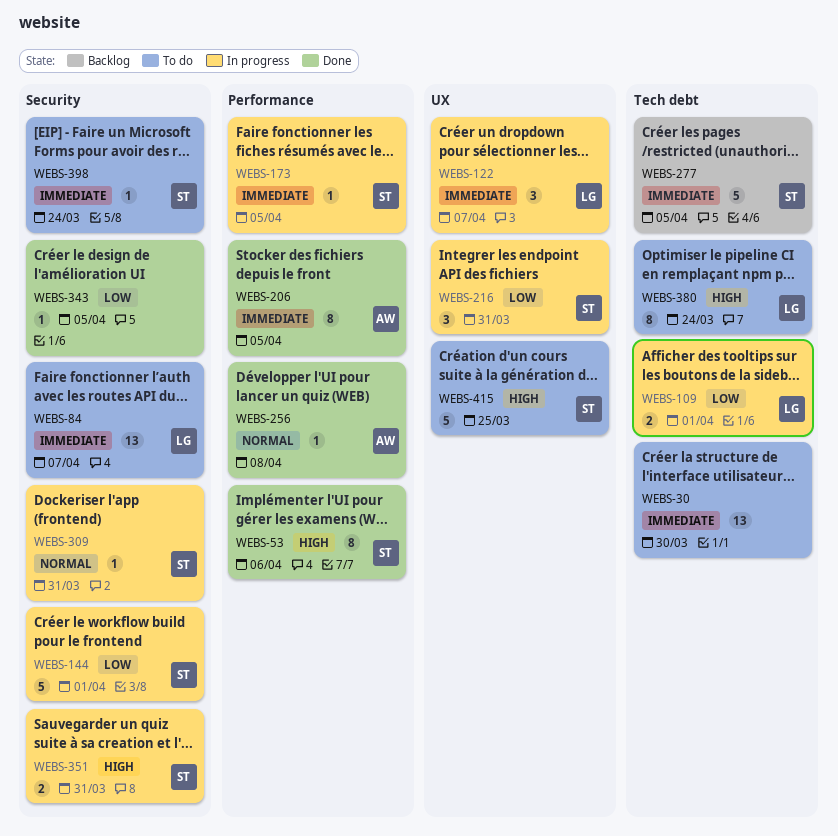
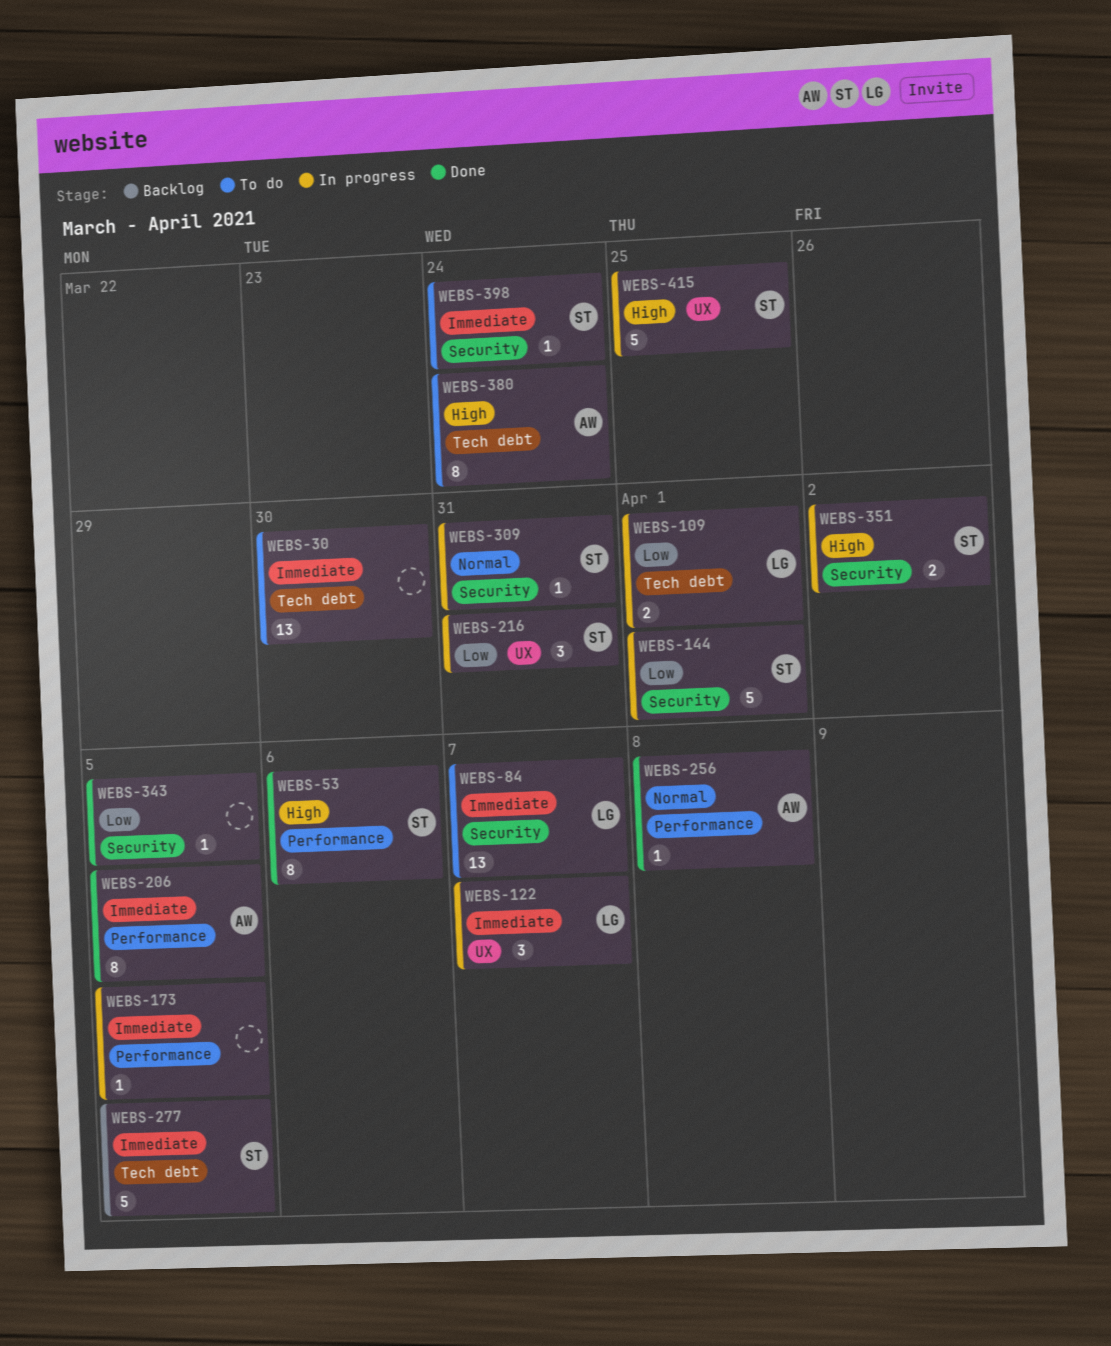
WEBS-173, owner: ST -> none
WEBS-351, due: Mar 31 -> Apr 2
WEBS-380, owner: LG -> AW
WEBS-415, status: To do -> In progress

